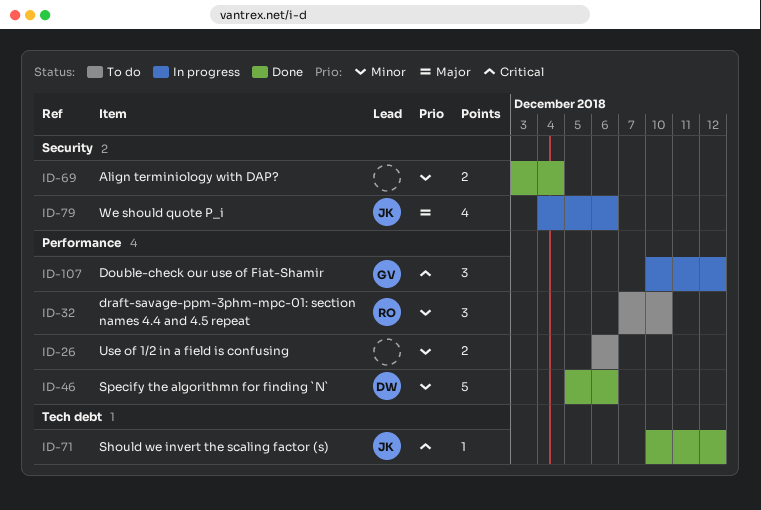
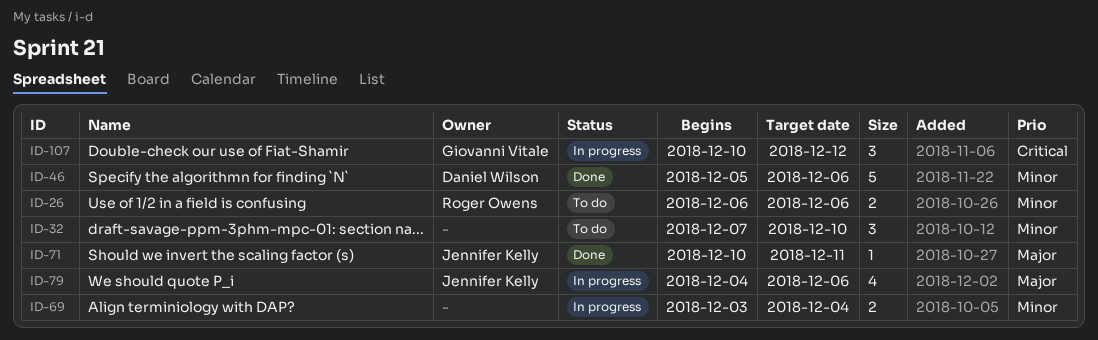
ID-26, owner: none -> Roger Owens
ID-32, owner: Roger Owens -> none
ID-69, status: Done -> In progress
ID-71, priority: Critical -> Major
ID-71, due: Dec 12 -> Dec 11

